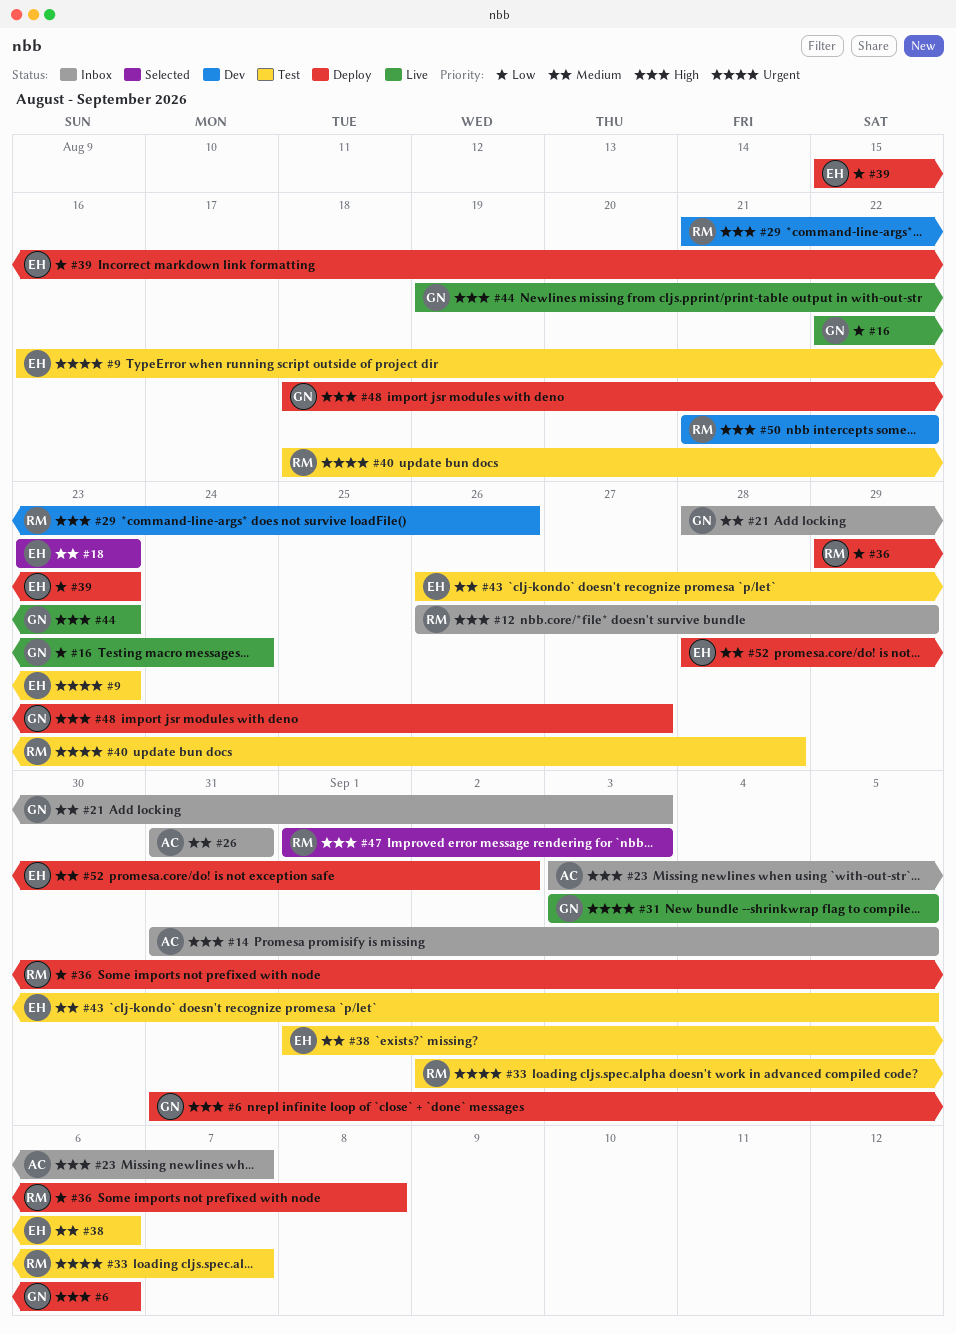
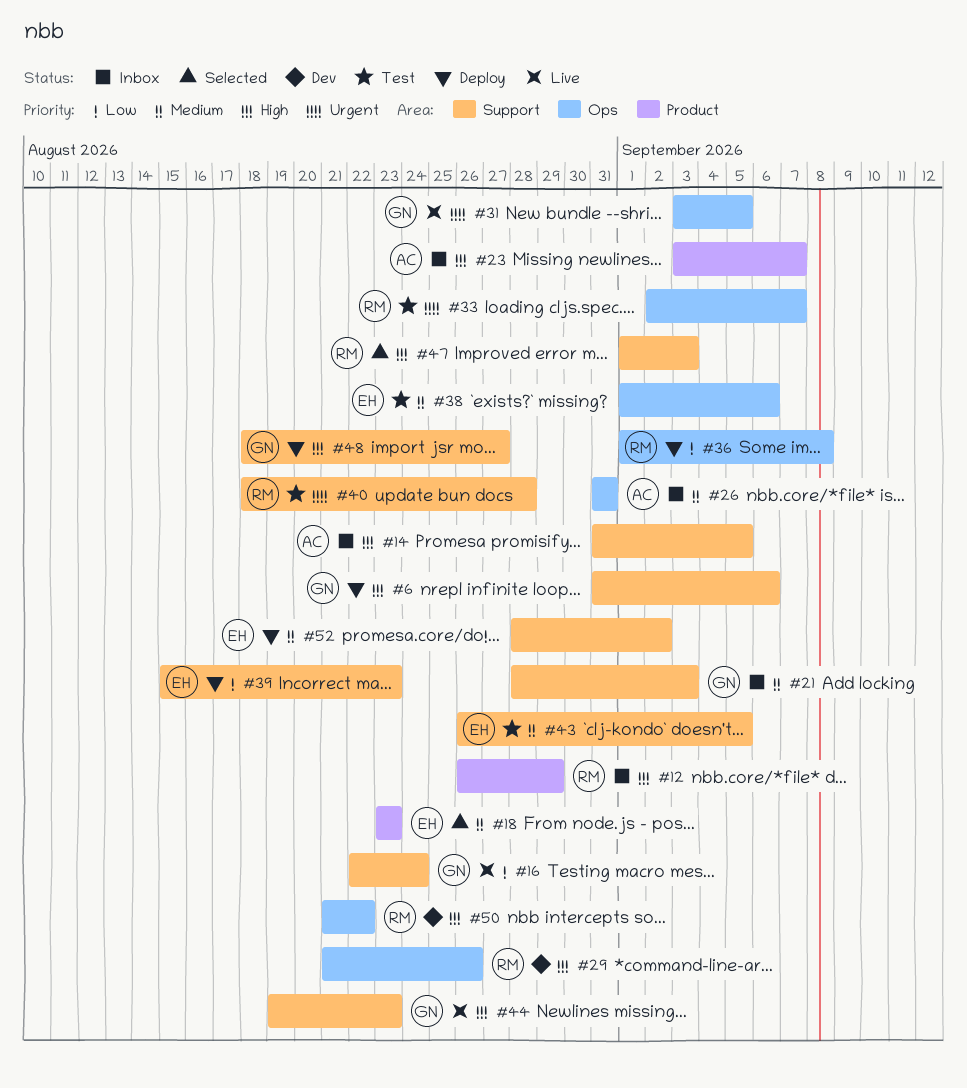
#9: present -> none
#36, start: Aug 29 -> Sep 1

